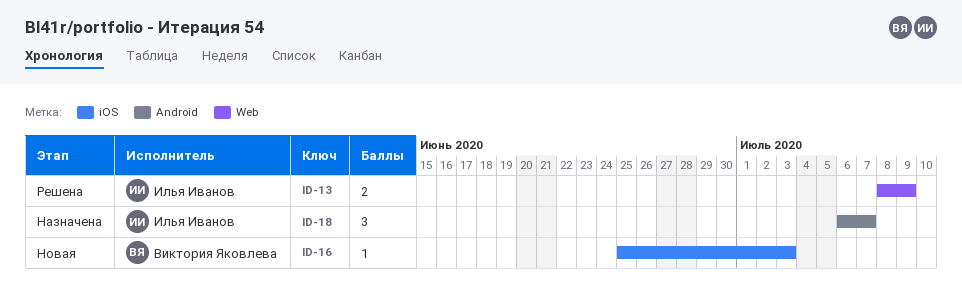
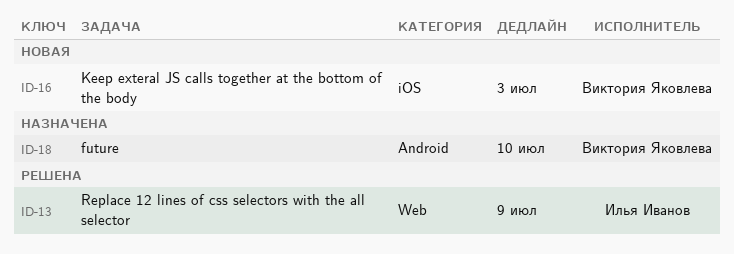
ID-18, owner: Илья Иванов -> Виктория Яковлева
ID-18, due: Jul 7 -> Jul 10

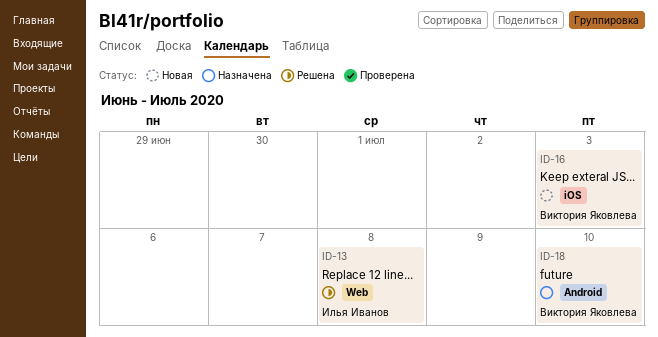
ID-13, due: Jul 9 -> Jul 8

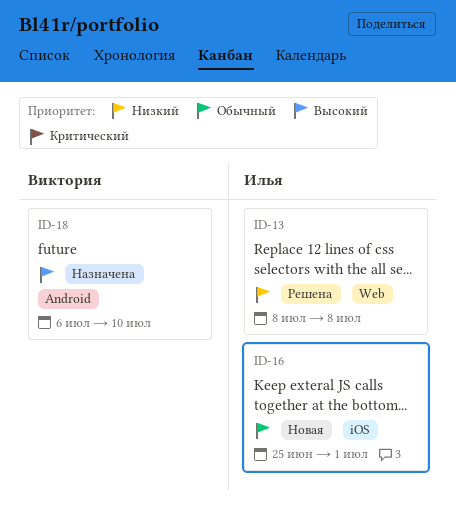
ID-16, owner: Виктория Яковлева -> Илья Иванов
ID-16, due: Jul 3 -> Jul 1

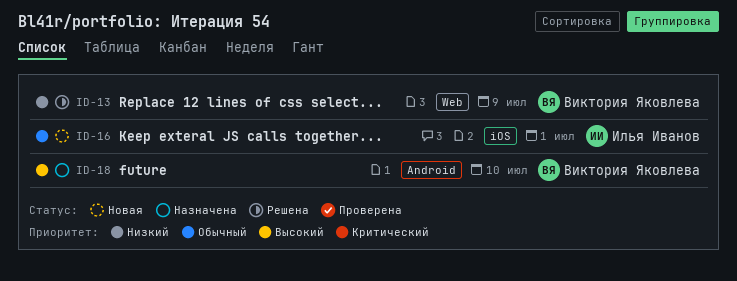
ID-13, owner: Илья Иванов -> Виктория Яковлева
ID-13, due: Jul 8 -> Jul 9

